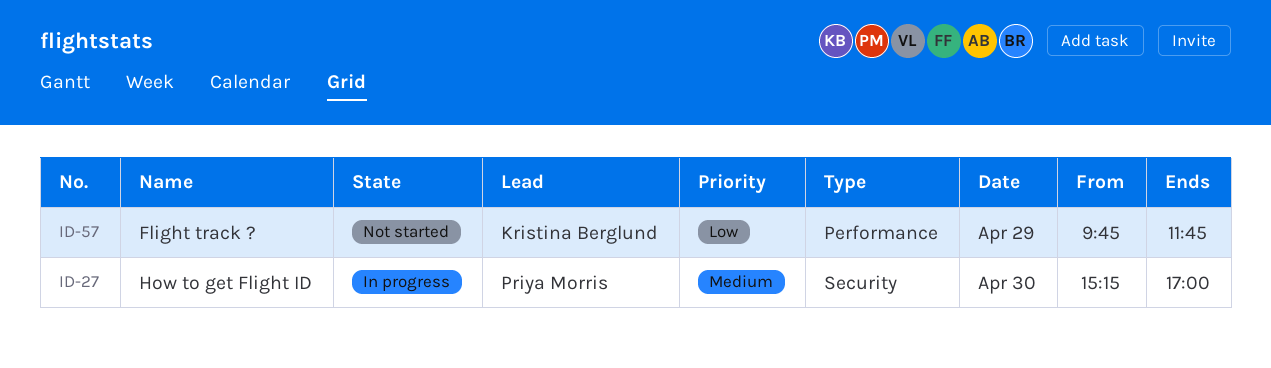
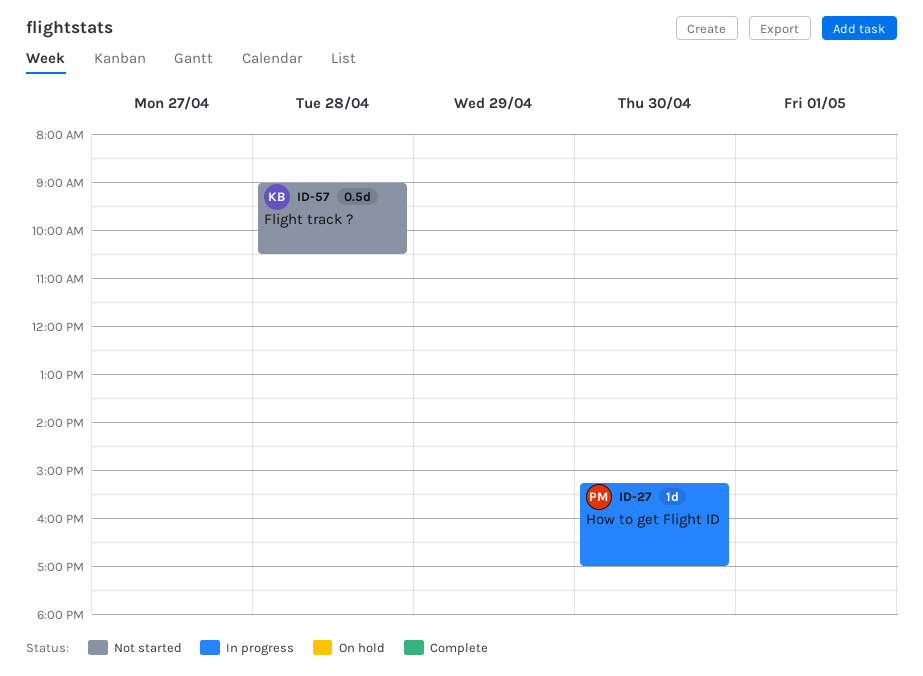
ID-57, day: Apr 29 -> Apr 28
ID-57, begins: 09:45 -> 09:00
ID-57, ends: 11:45 -> 10:30

